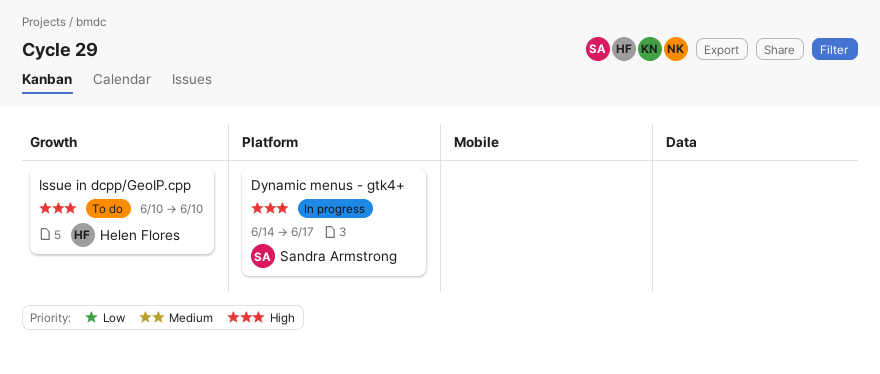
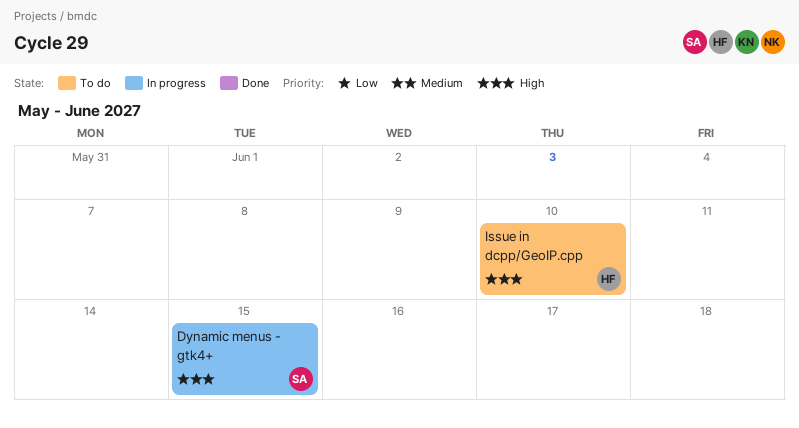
Dynamic menus - gtk4+, due: Jun 17 -> Jun 15

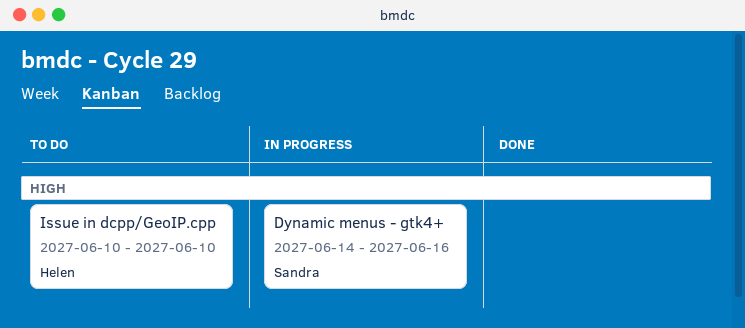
Dynamic menus - gtk4+, due: Jun 15 -> Jun 16

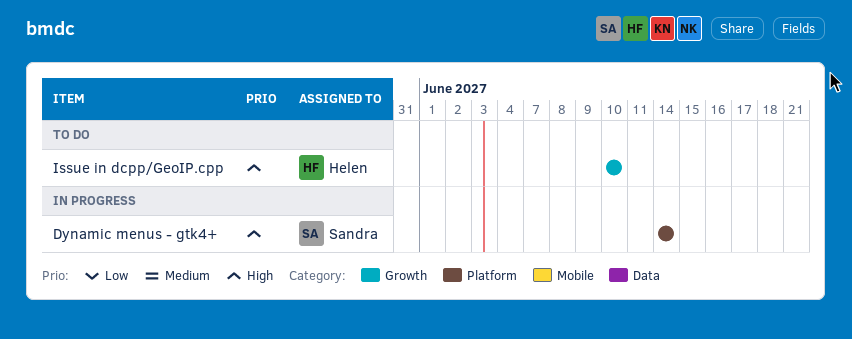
Dynamic menus - gtk4+, due: Jun 16 -> Jun 14

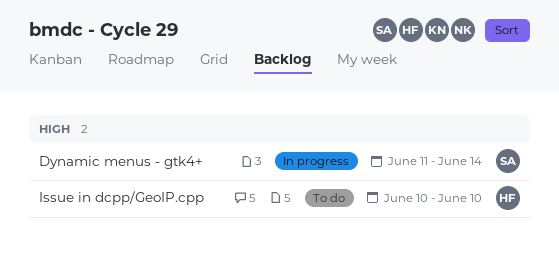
Dynamic menus - gtk4+, start: Jun 14 -> Jun 11

